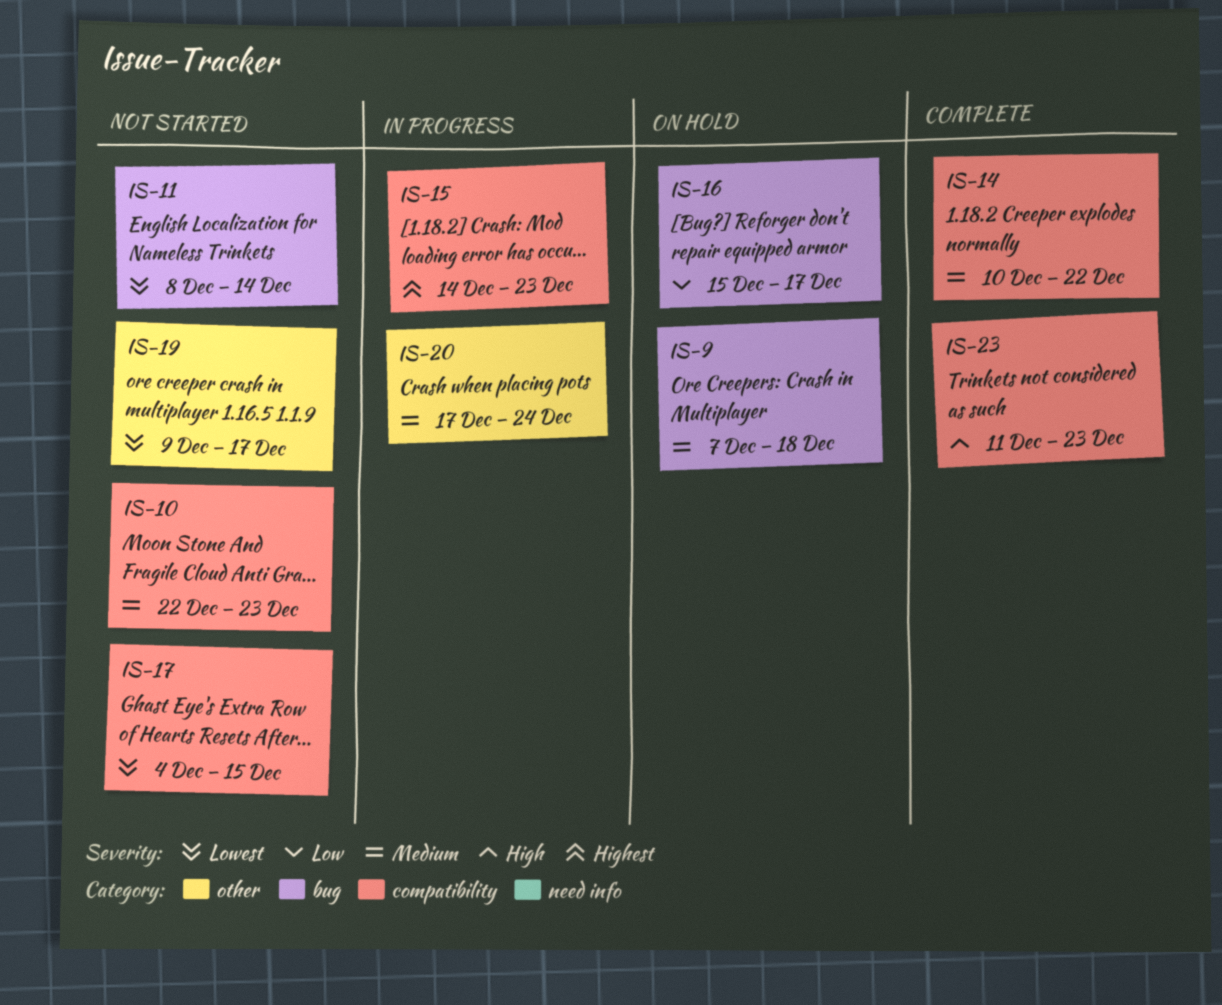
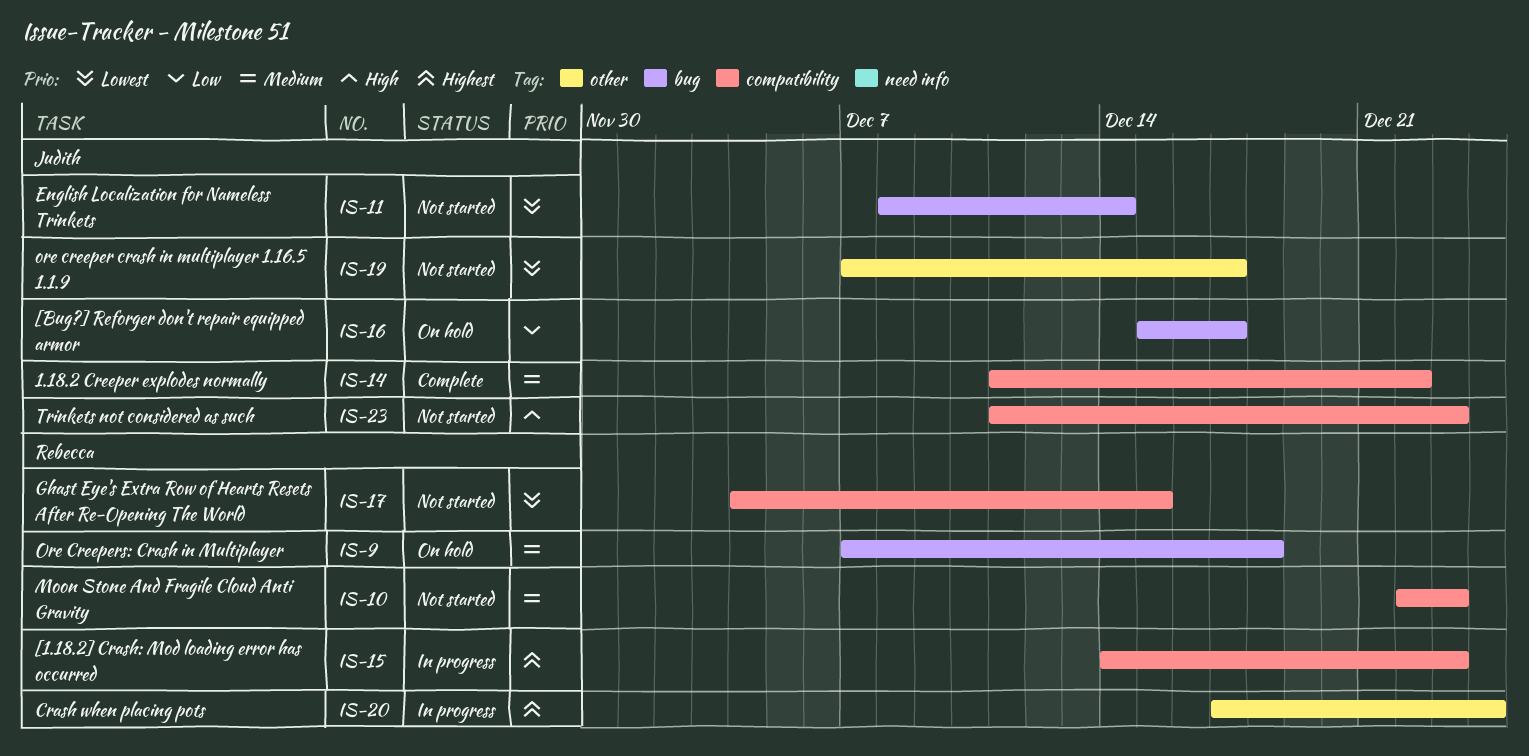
IS-14, start: Dec 10 -> Dec 11
IS-19, start: Dec 9 -> Dec 7
IS-20, priority: Medium -> Highest
IS-23, status: Complete -> Not started

